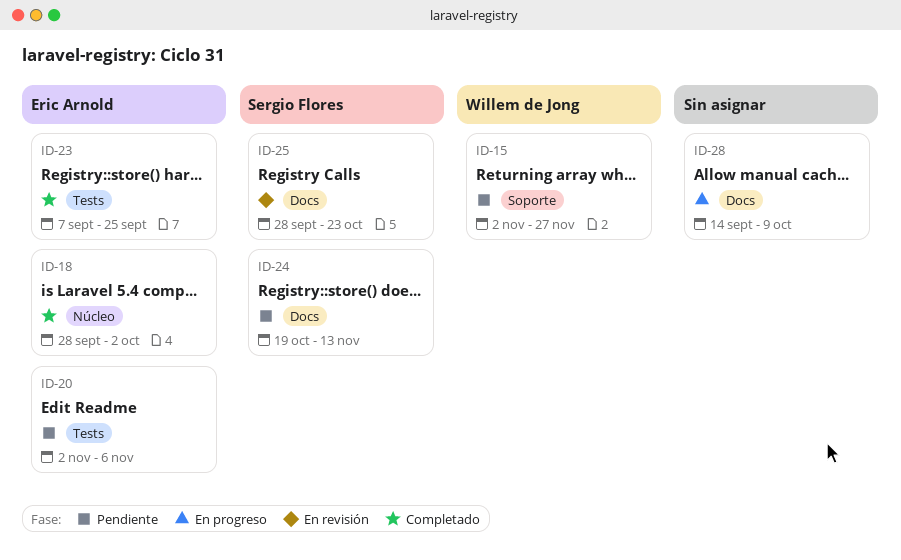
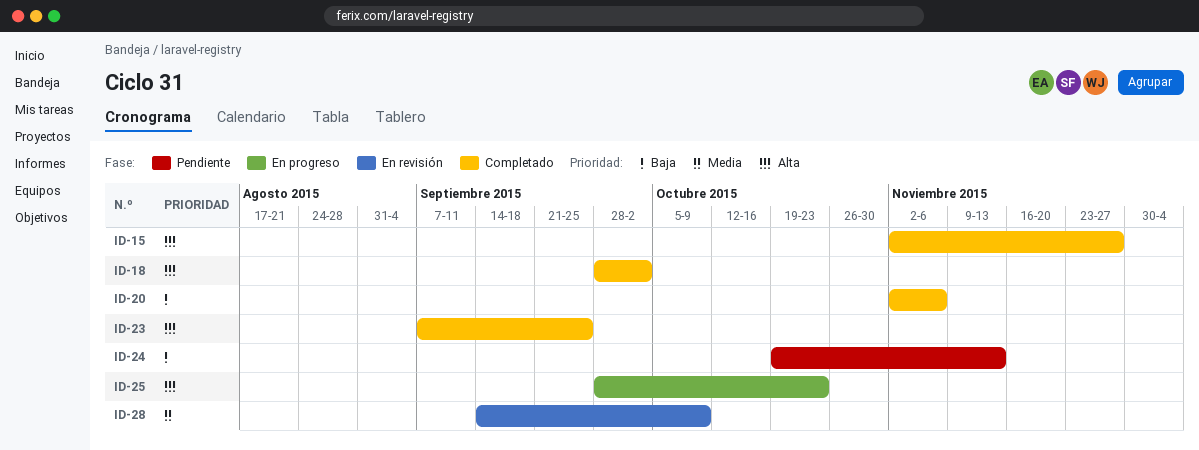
ID-15, status: Pendiente -> Completado
ID-20, status: Pendiente -> Completado
ID-25, status: En revisión -> En progreso
ID-28, status: En progreso -> En revisión

